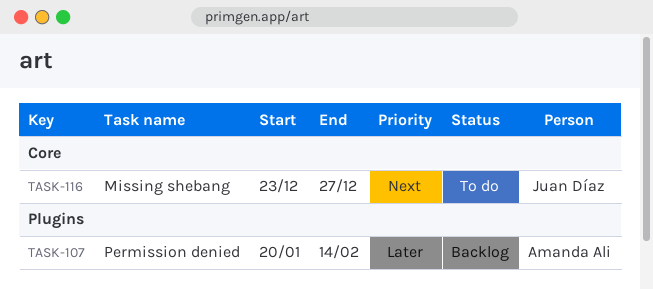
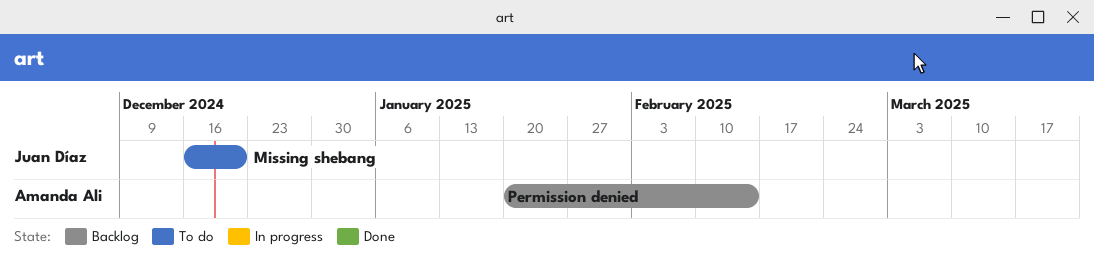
Missing shebang, start: Dec 23 -> Dec 16
Missing shebang, due: Dec 27 -> Dec 20

